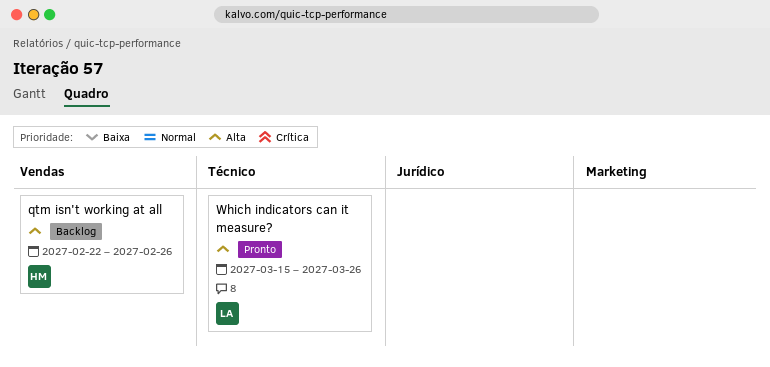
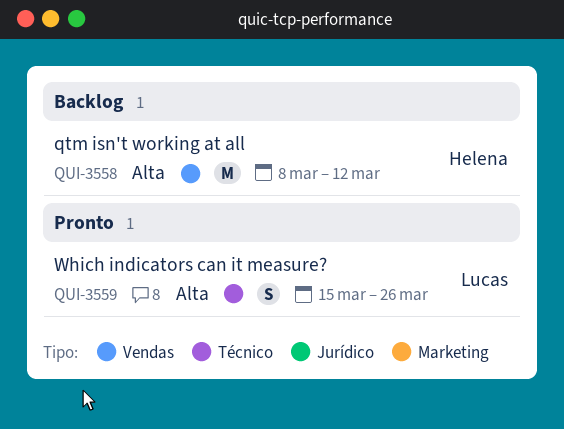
qtm isn't working at all, start: Feb 22 -> Mar 8
qtm isn't working at all, due: Feb 26 -> Mar 12

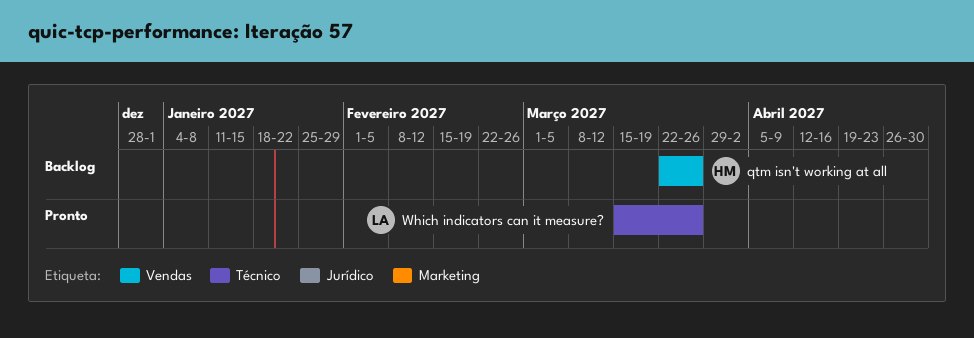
qtm isn't working at all, start: Mar 8 -> Mar 22
qtm isn't working at all, due: Mar 12 -> Mar 26

